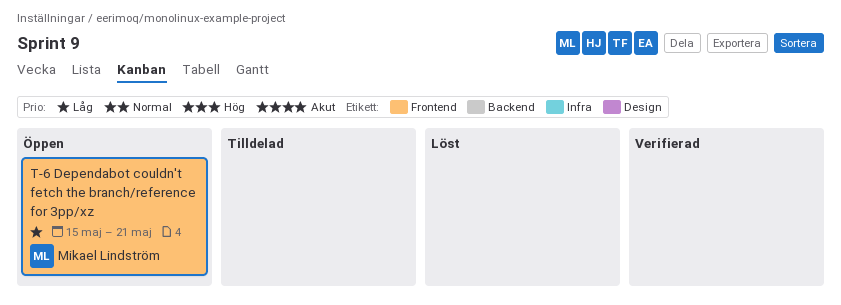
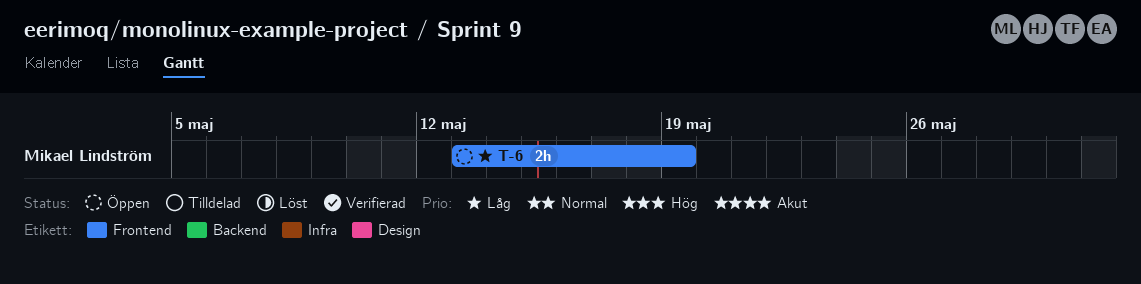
T-6, start: May 15 -> May 13
T-6, due: May 21 -> May 19

